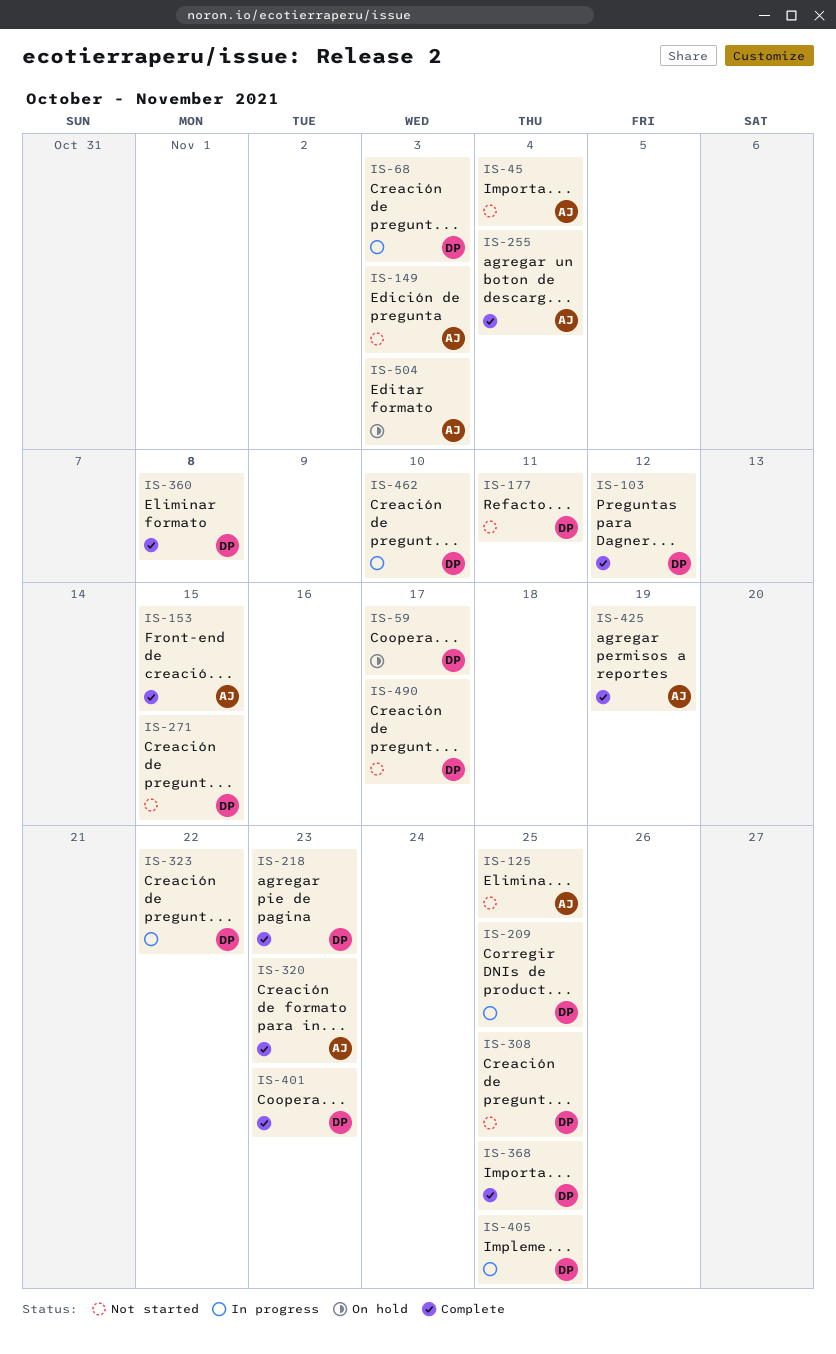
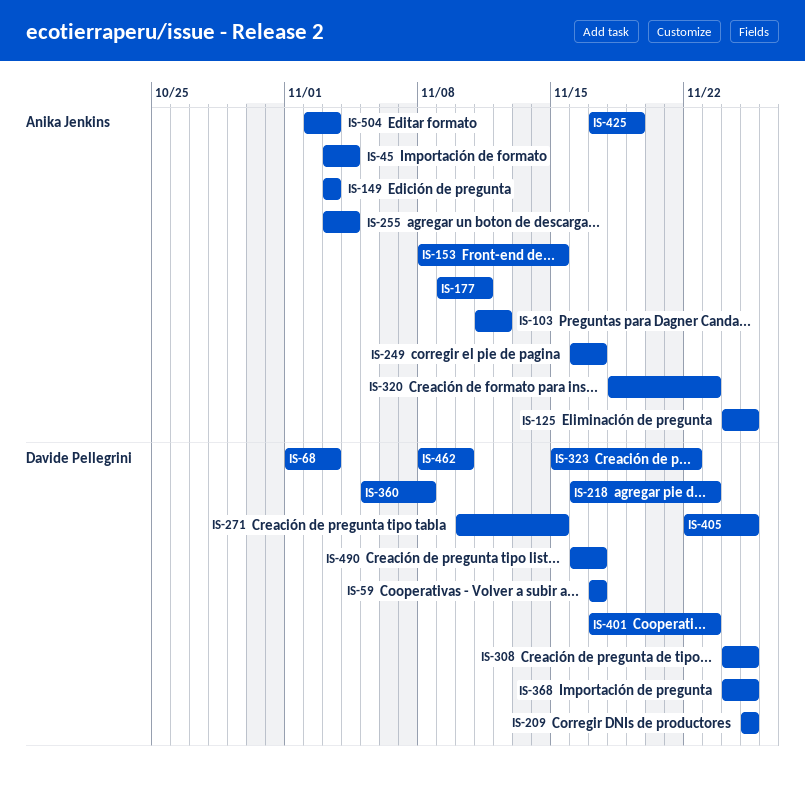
IS-103, owner: Davide Pellegrini -> Anika Jenkins
IS-177, owner: Davide Pellegrini -> Anika Jenkins
IS-249: none -> present

